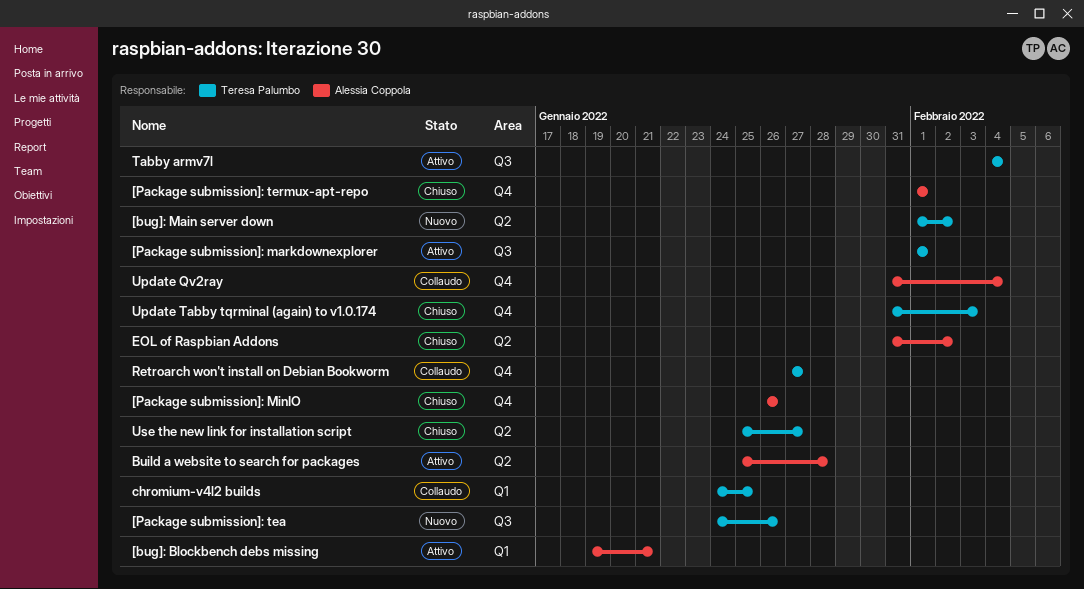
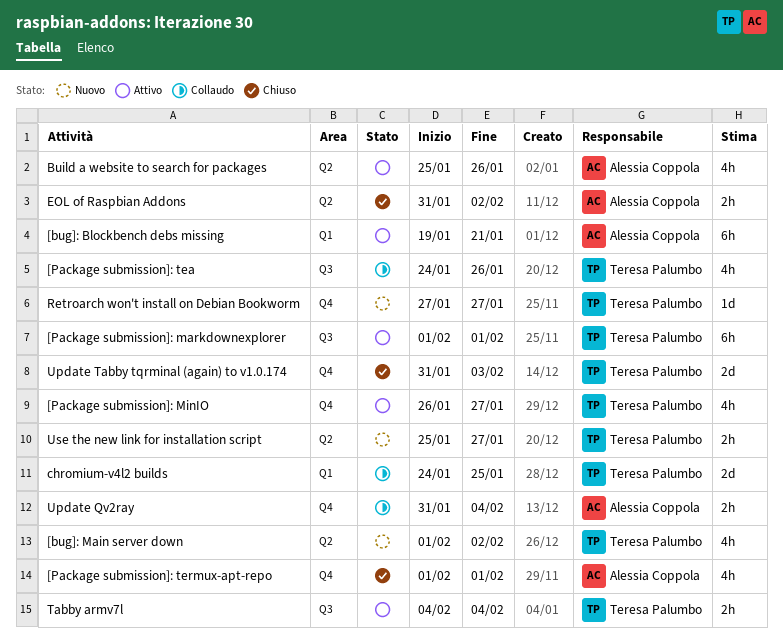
[Package submission]: MinIO, status: Chiuso -> Attivo
[Package submission]: MinIO, owner: Alessia Coppola -> Teresa Palumbo
[Package submission]: MinIO, due: Jan 26 -> Jan 27
[Package submission]: tea, status: Nuovo -> Collaudo
Build a website to search for packages, due: Jan 28 -> Jan 26
Retroarch won't install on Debian Bookworm, status: Collaudo -> Nuovo
Use the new link for installation script, status: Chiuso -> Nuovo

